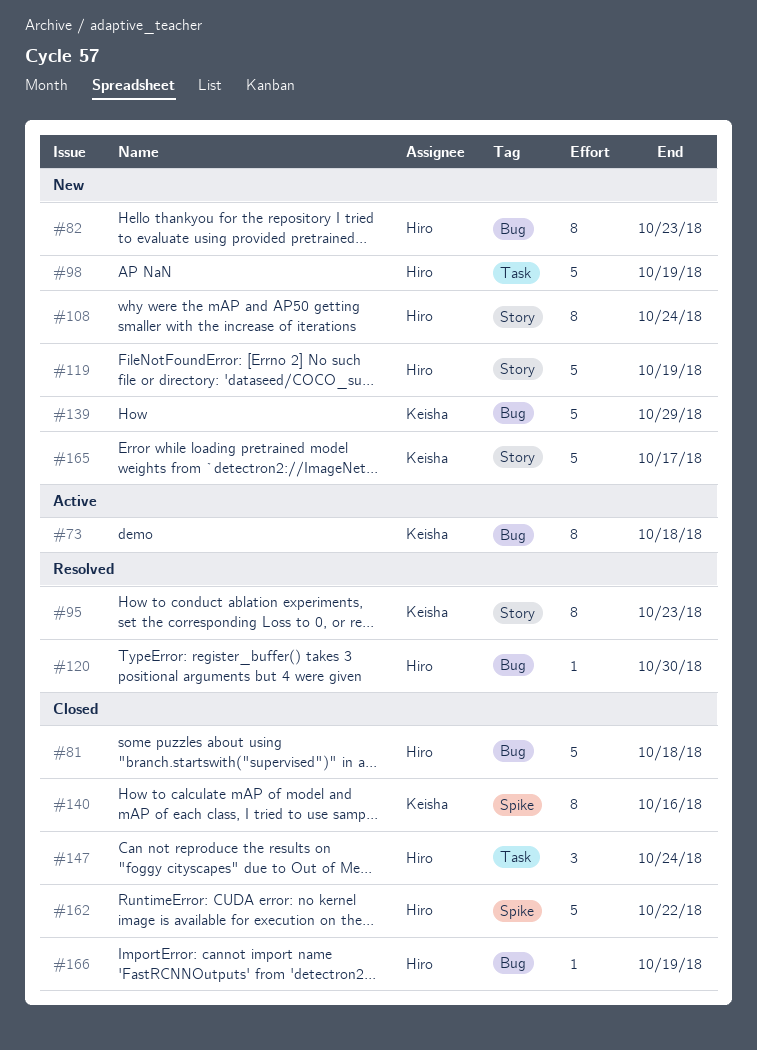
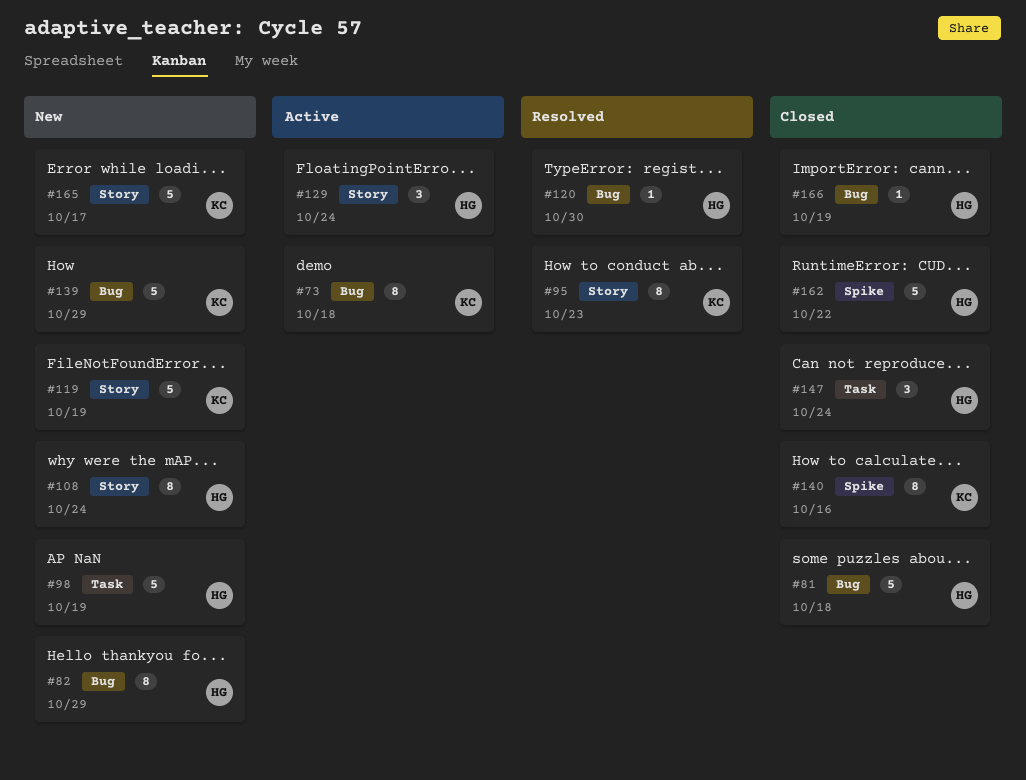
#82, due: Oct 23 -> Oct 29
#119, owner: Hiro -> Keisha
#129: none -> present

